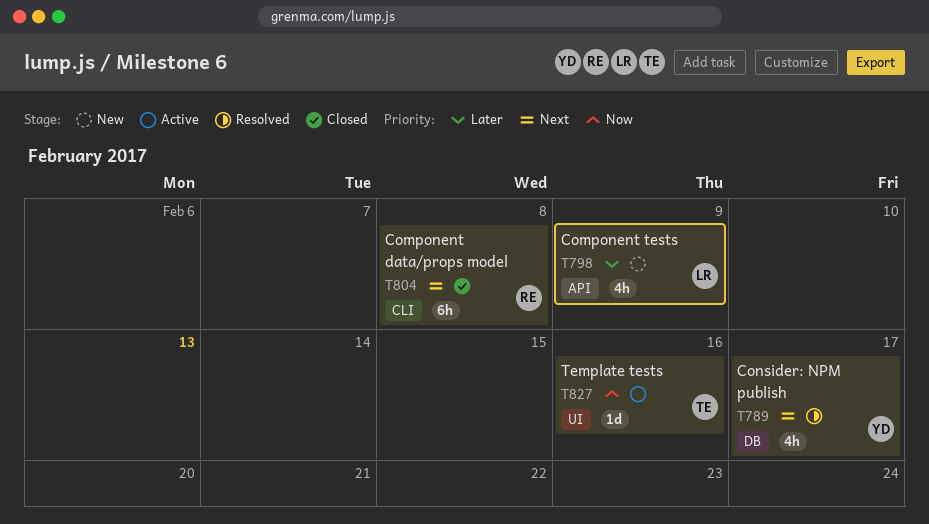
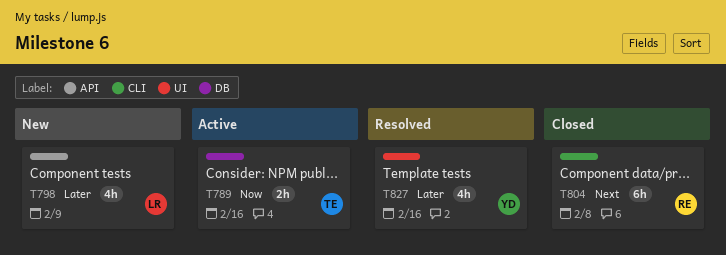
T789, status: Resolved -> Active
T789, owner: YD -> TE
T789, priority: Next -> Now
T789, estimate: 4h -> 2h
T789, due: Feb 17 -> Feb 16
T827, status: Active -> Resolved
T827, owner: TE -> YD
T827, priority: Now -> Later
T827, estimate: 1d -> 4h

